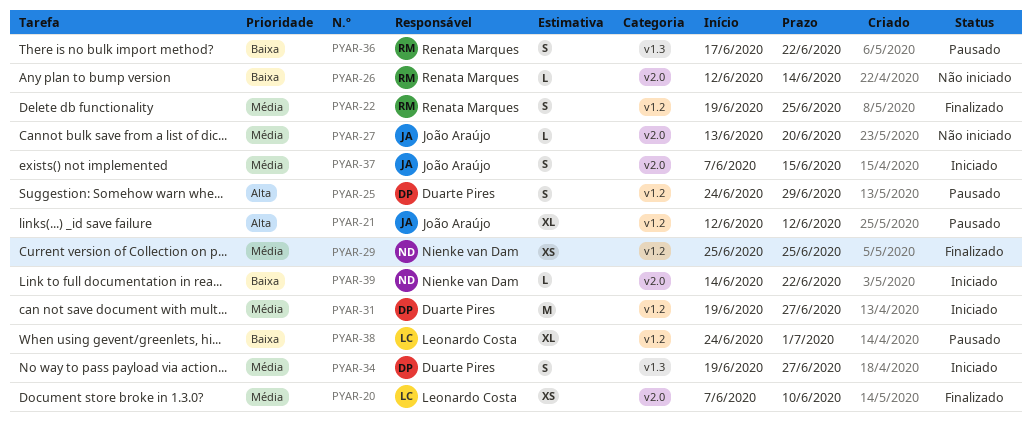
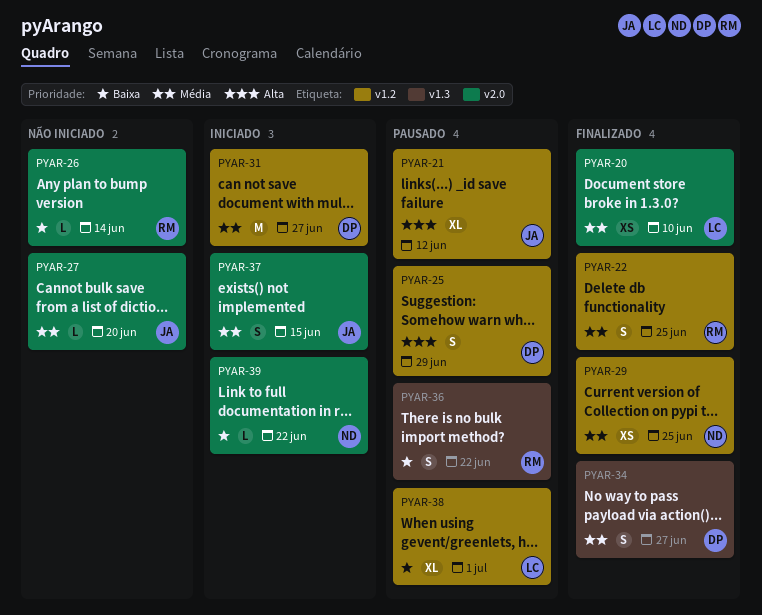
PYAR-34, status: Iniciado -> Finalizado

